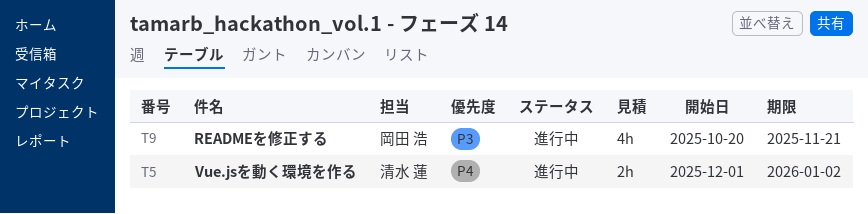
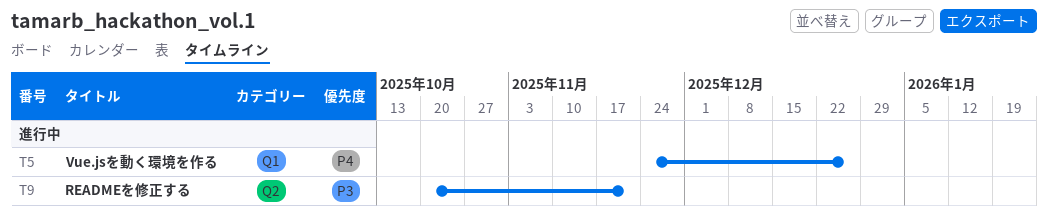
T5, start: Dec 1 -> Nov 24
T5, due: Jan 2 -> Dec 26

